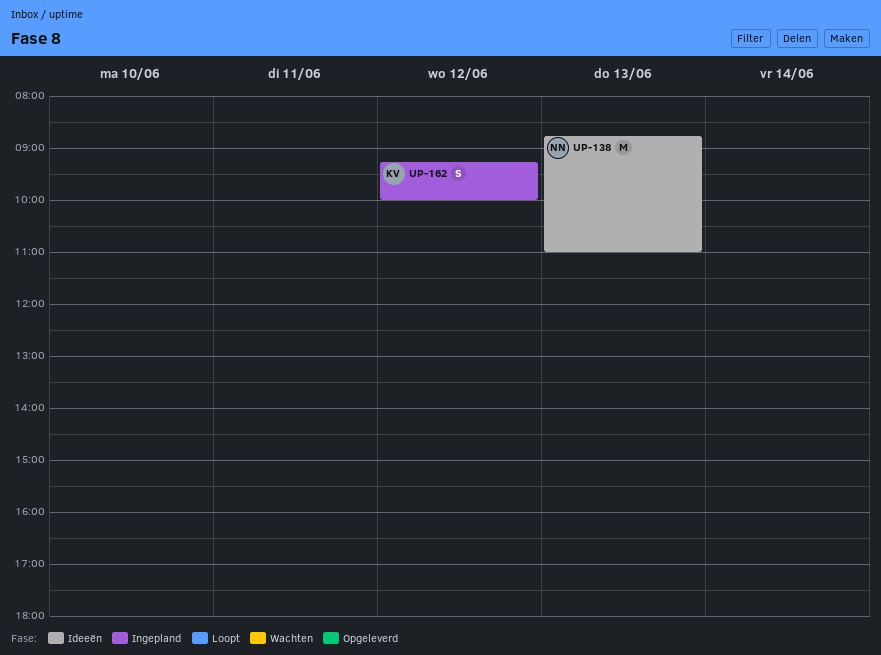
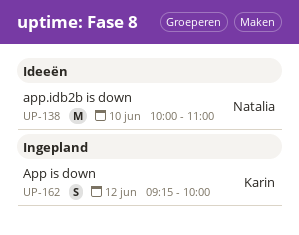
UP-138, day: Jun 13 -> Jun 10
UP-138, begins: 08:45 -> 10:00

